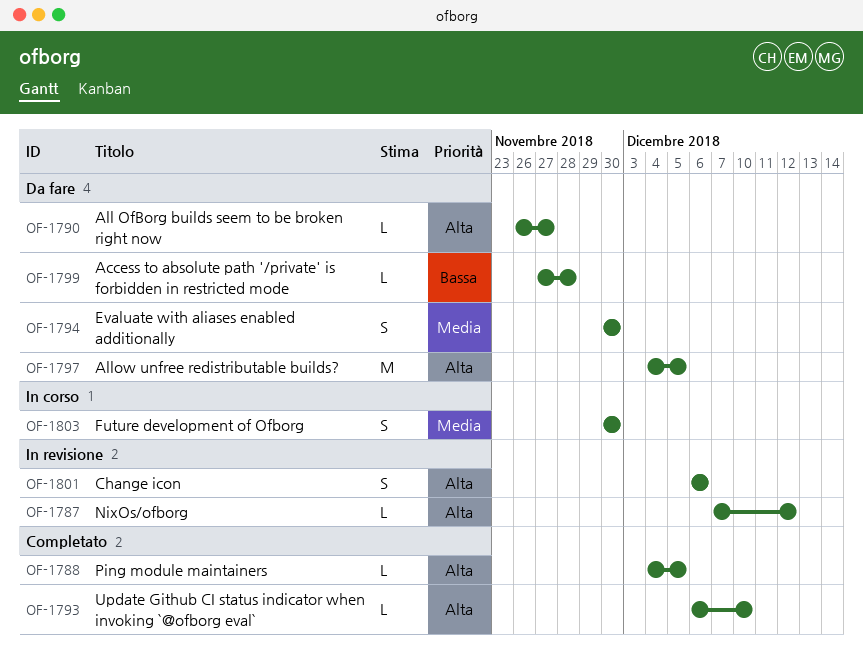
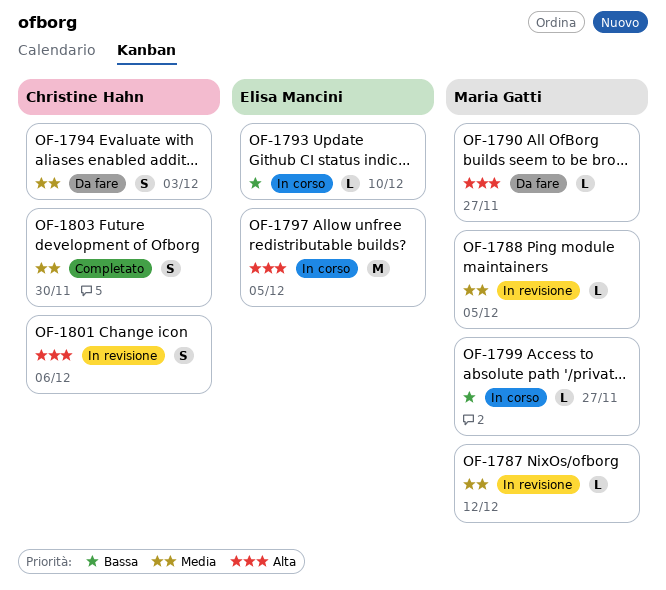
OF-1787, priority: Alta -> Media
OF-1788, status: Completato -> In revisione
OF-1788, priority: Alta -> Media
OF-1793, status: Completato -> In corso
OF-1793, priority: Alta -> Bassa
OF-1794, due: Nov 30 -> Dec 3
OF-1797, status: Da fare -> In corso
OF-1799, status: Da fare -> In corso
OF-1799, due: Nov 28 -> Nov 27
OF-1803, status: In corso -> Completato

